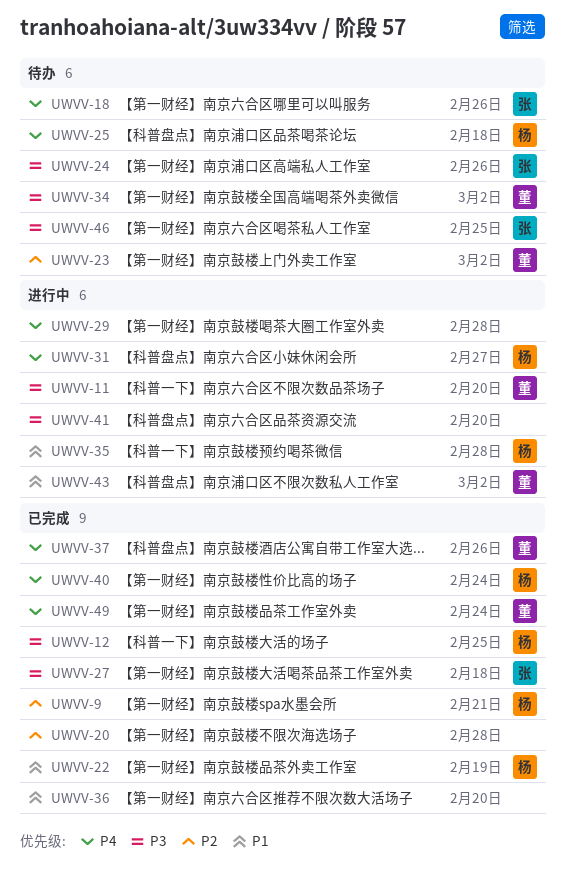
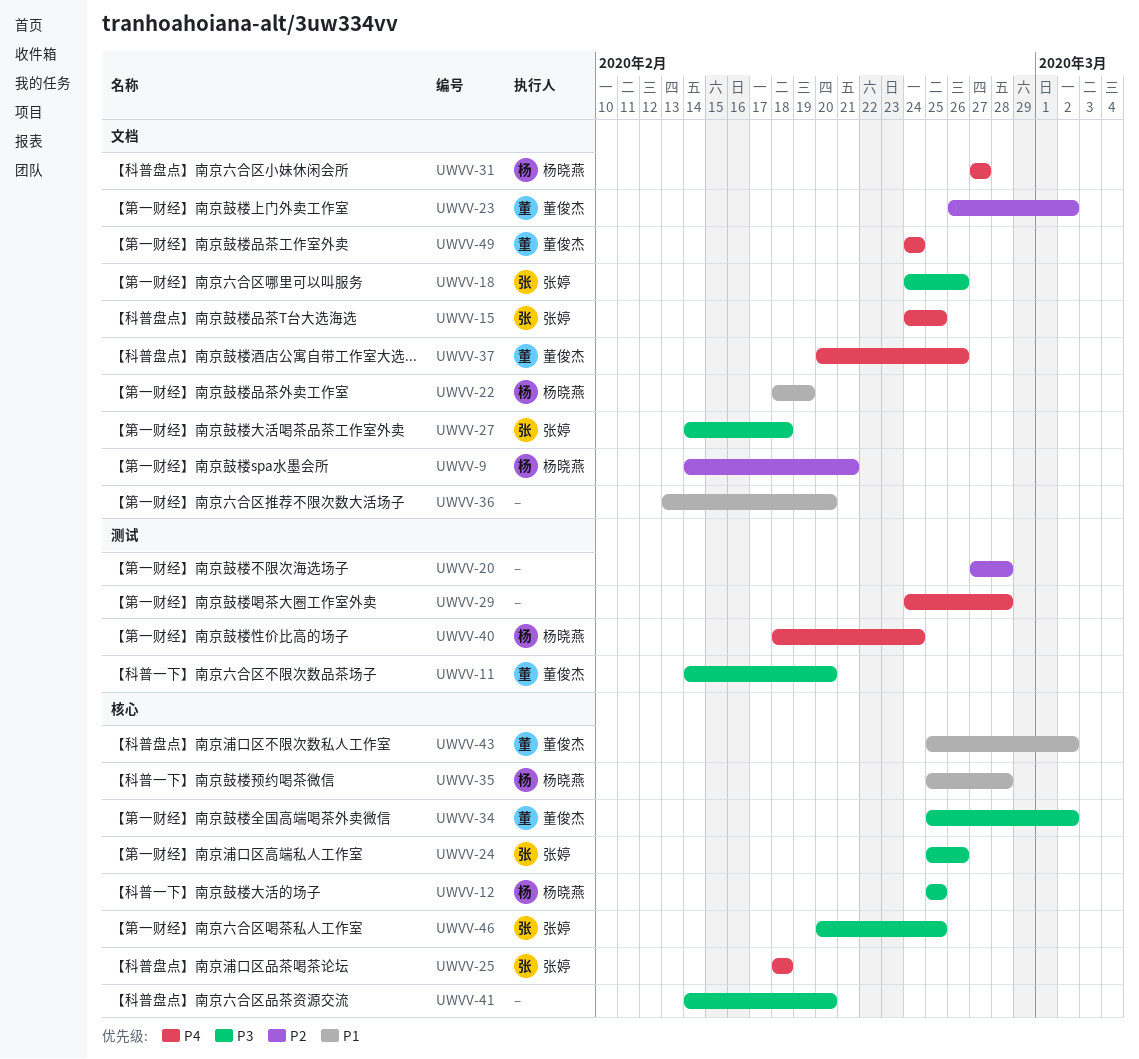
UWVV-15: none -> present
UWVV-18, priority: P4 -> P3
UWVV-25, owner: 杨晓燕 -> 张婷

